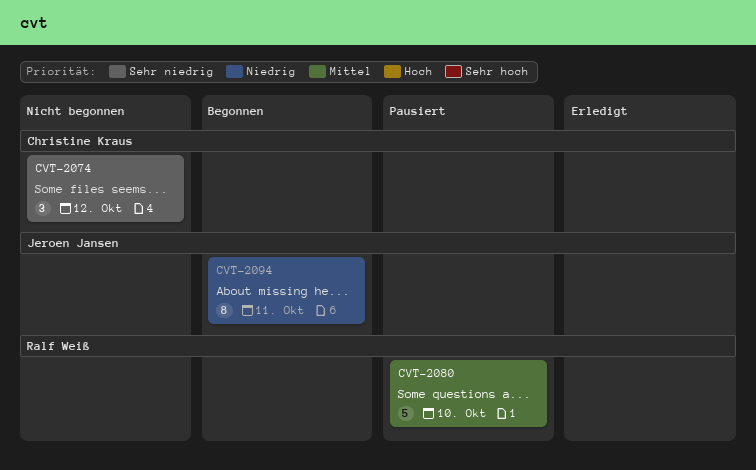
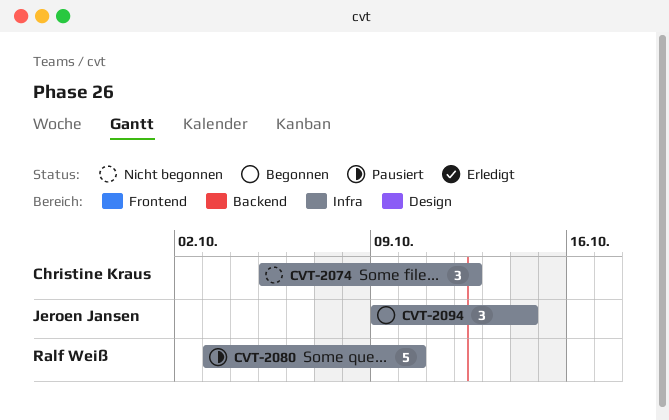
CVT-2094, estimate: 8 -> 3
CVT-2094, due: Oct 11 -> Oct 14

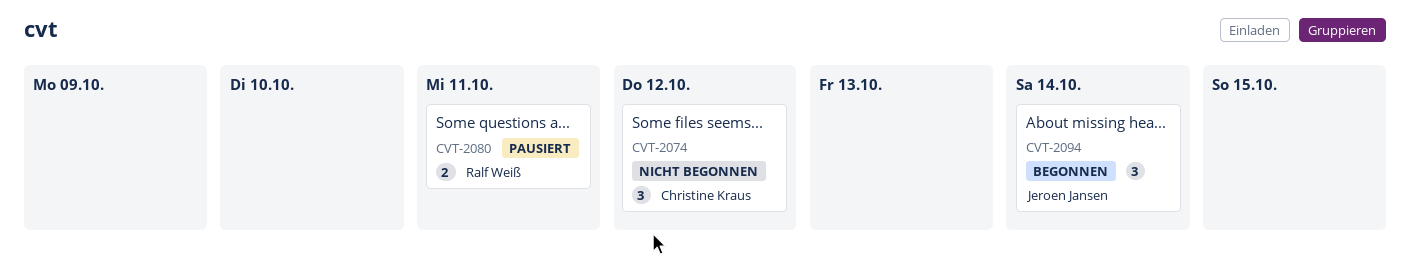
CVT-2080, estimate: 5 -> 2
CVT-2080, due: Oct 10 -> Oct 11

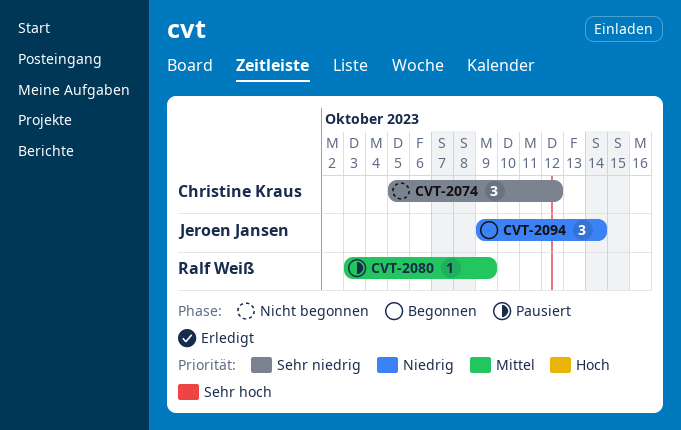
CVT-2080, estimate: 2 -> 1
CVT-2080, due: Oct 11 -> Oct 9

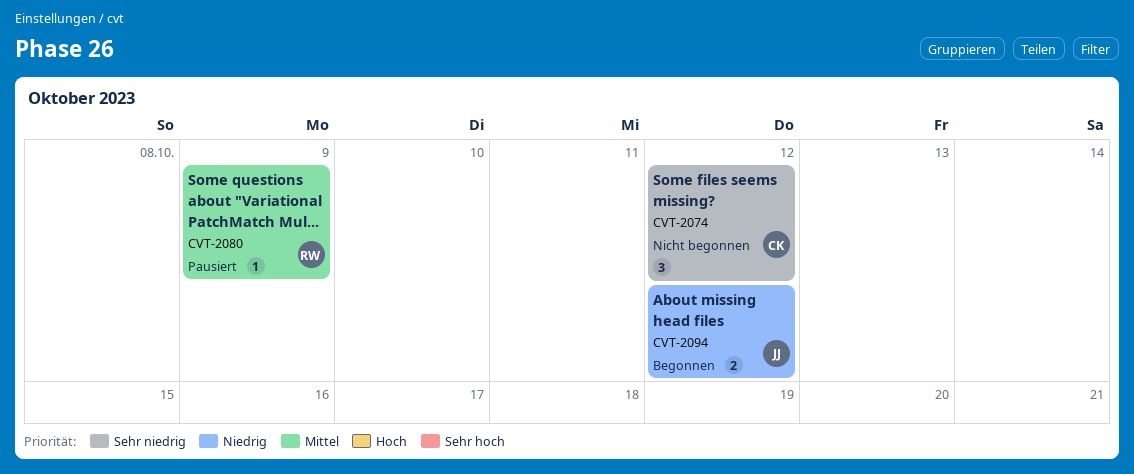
CVT-2094, estimate: 3 -> 2
CVT-2094, due: Oct 14 -> Oct 12

